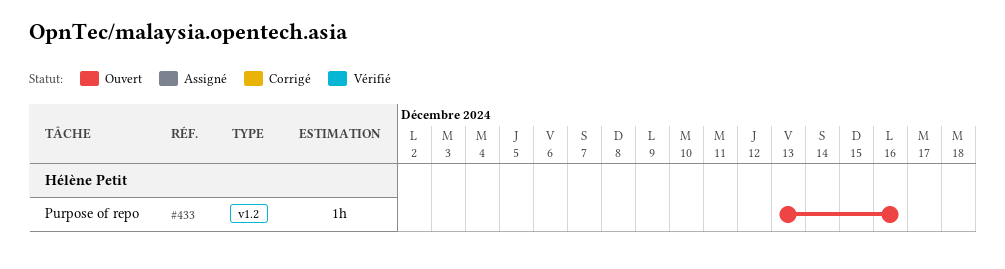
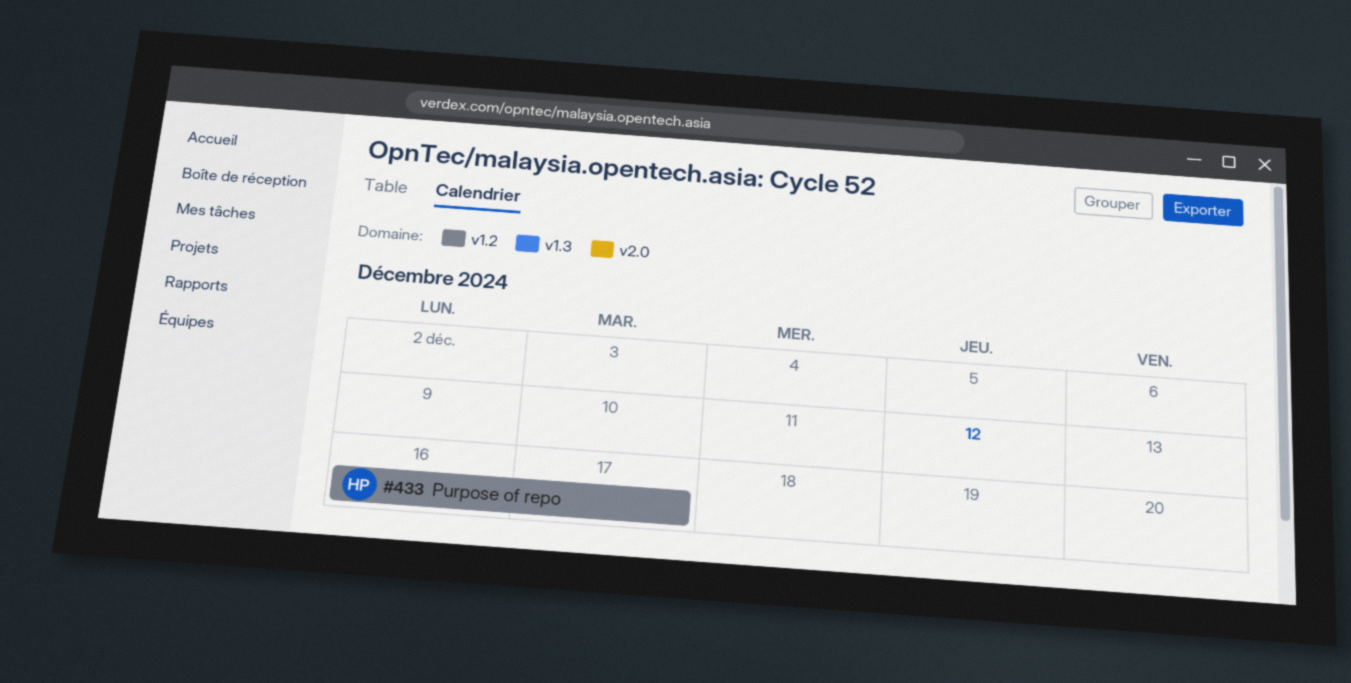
#433, start: Dec 13 -> Dec 16
#433, due: Dec 16 -> Dec 17

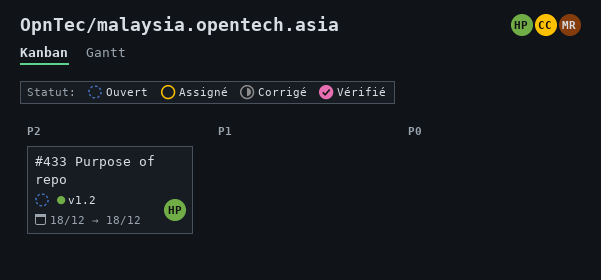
#433, start: Dec 16 -> Dec 18
#433, due: Dec 17 -> Dec 18

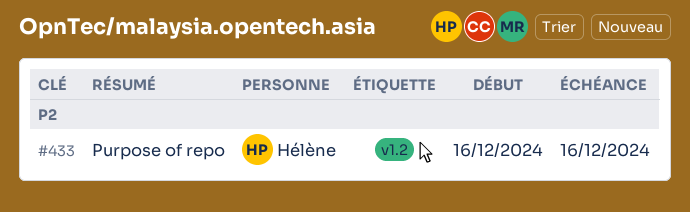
#433, start: Dec 18 -> Dec 16
#433, due: Dec 18 -> Dec 16

